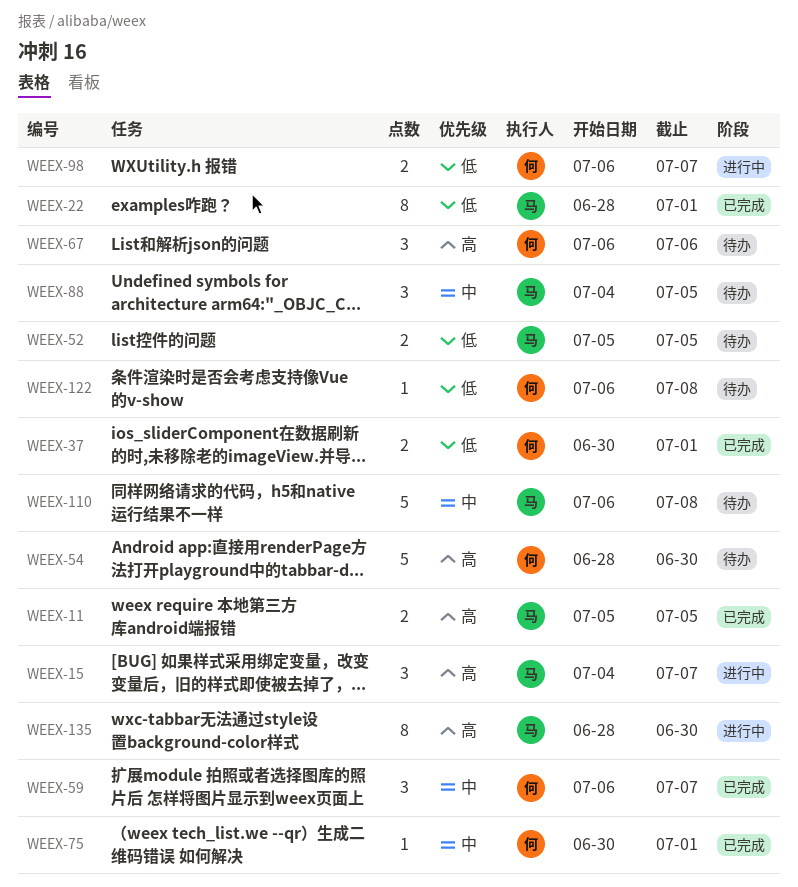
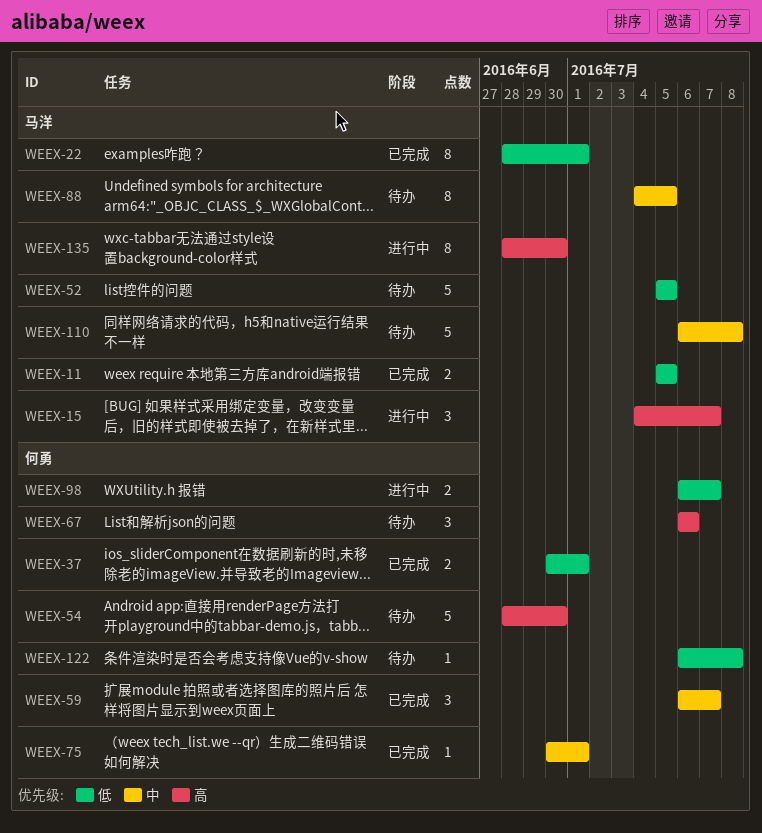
WEEX-11, priority: 高 -> 低
WEEX-52, estimate: 2 -> 5
WEEX-88, estimate: 3 -> 8

